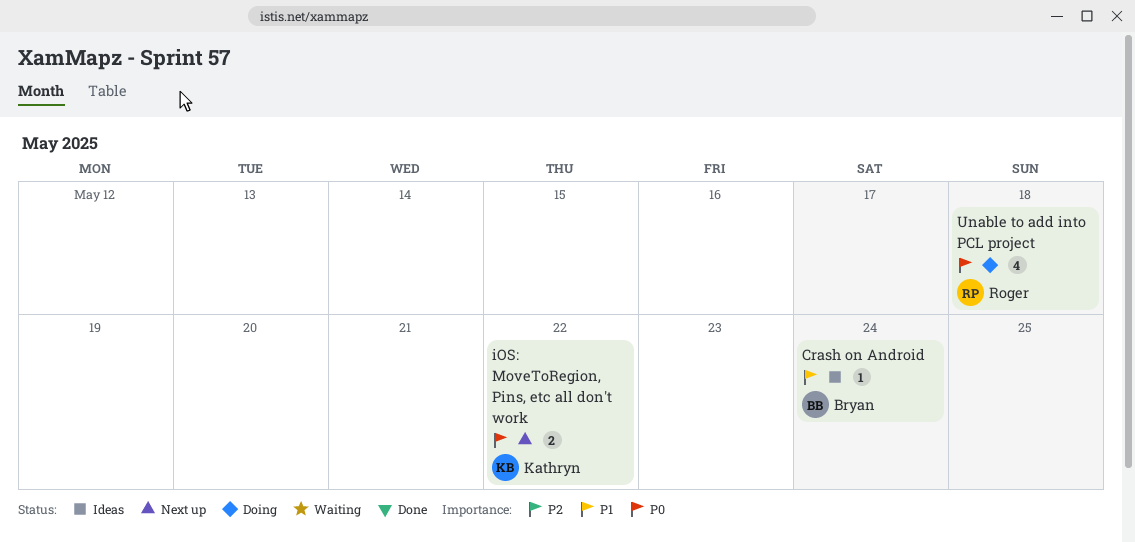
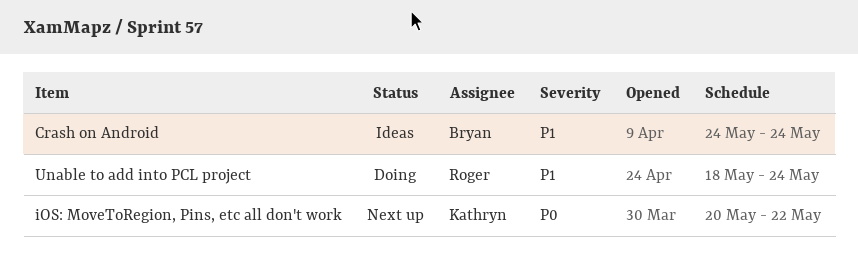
Unable to add into PCL project, priority: P0 -> P1
Unable to add into PCL project, due: May 18 -> May 24

